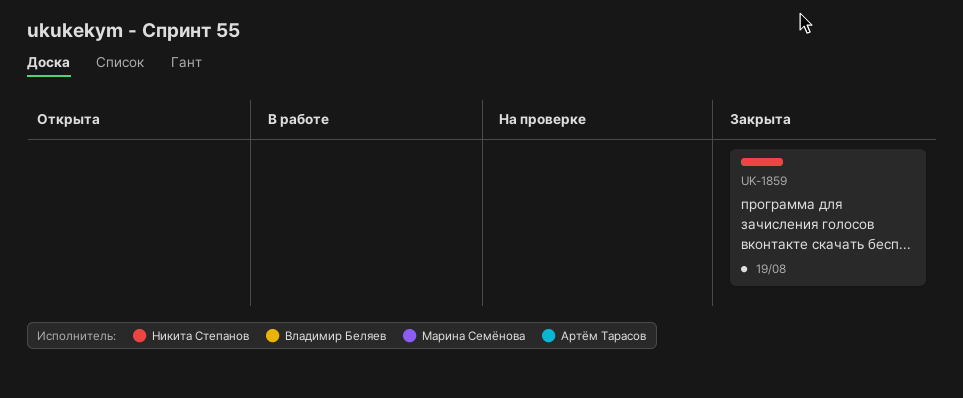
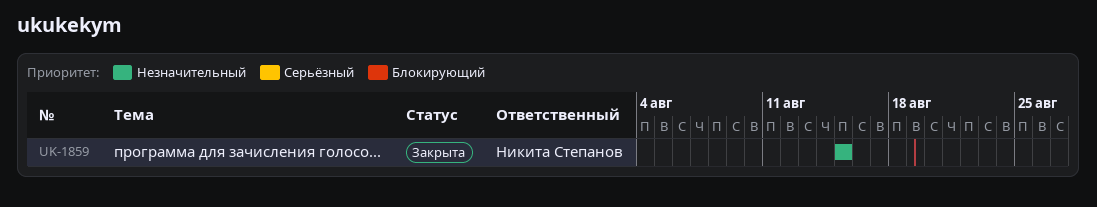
UK-1859, due: Aug 19 -> Aug 15

